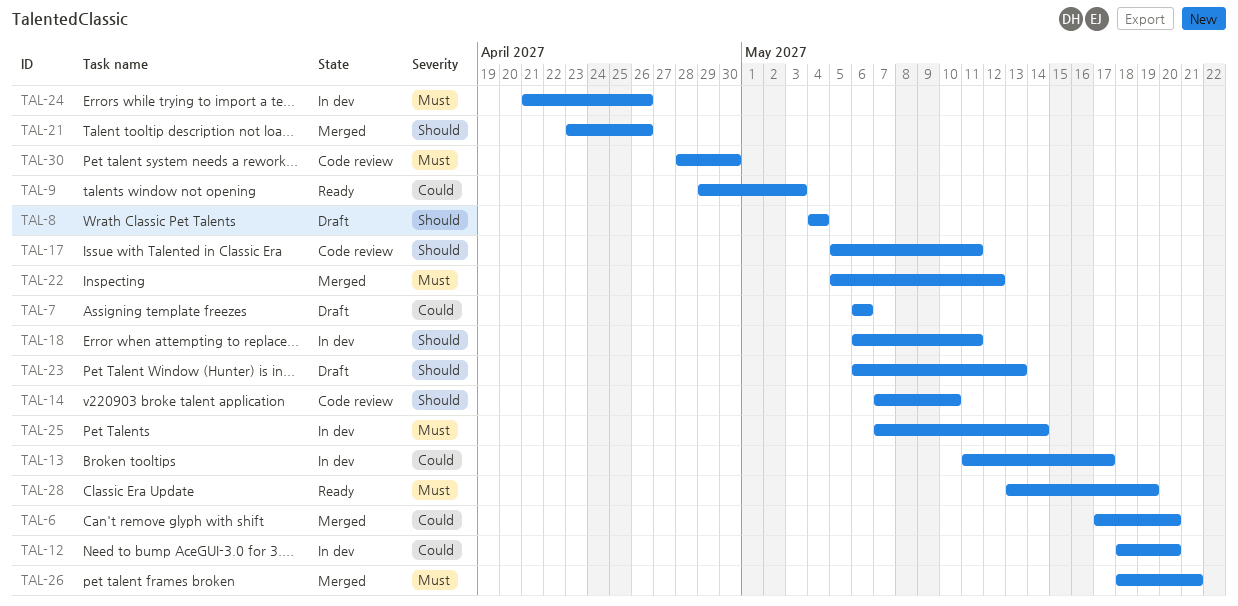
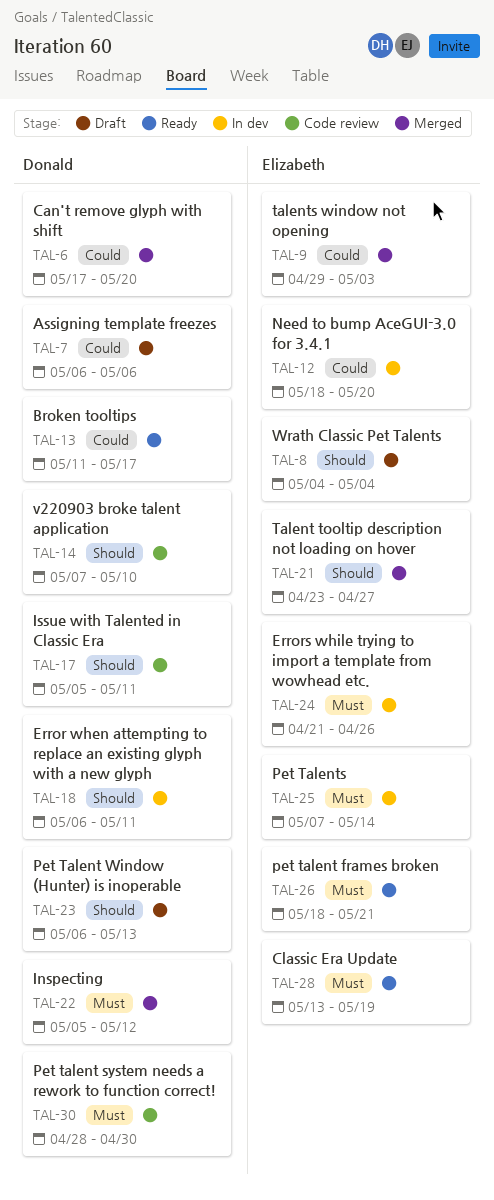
TAL-9, status: Ready -> Merged
TAL-13, status: In dev -> Ready
TAL-21, due: Apr 26 -> Apr 27
TAL-26, status: Merged -> Ready

